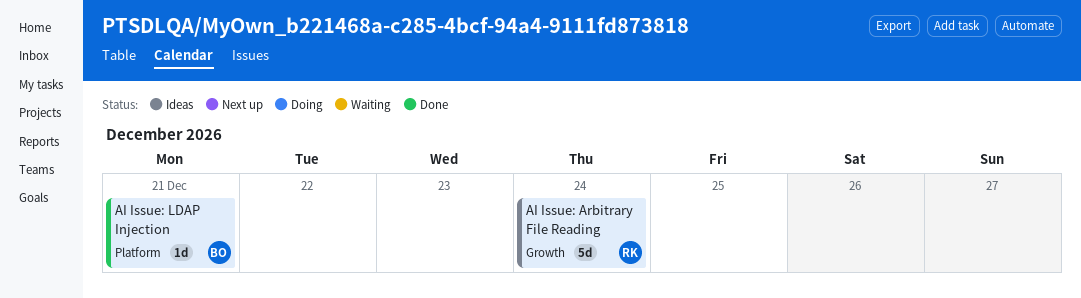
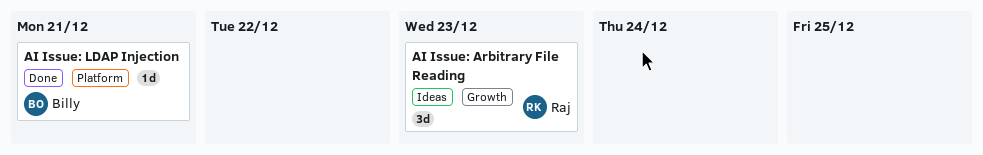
AI Issue: Arbitrary File Reading, estimate: 5d -> 3d
AI Issue: Arbitrary File Reading, due: Dec 24 -> Dec 23

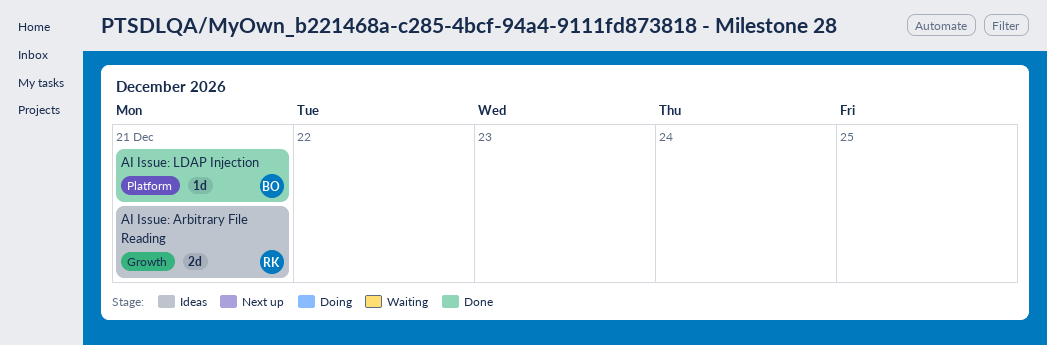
AI Issue: Arbitrary File Reading, estimate: 3d -> 2d
AI Issue: Arbitrary File Reading, due: Dec 23 -> Dec 21

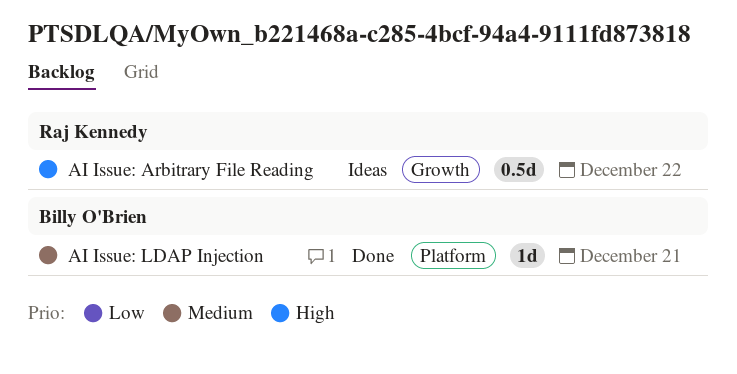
AI Issue: Arbitrary File Reading, estimate: 2d -> 0.5d
AI Issue: Arbitrary File Reading, due: Dec 21 -> Dec 22

